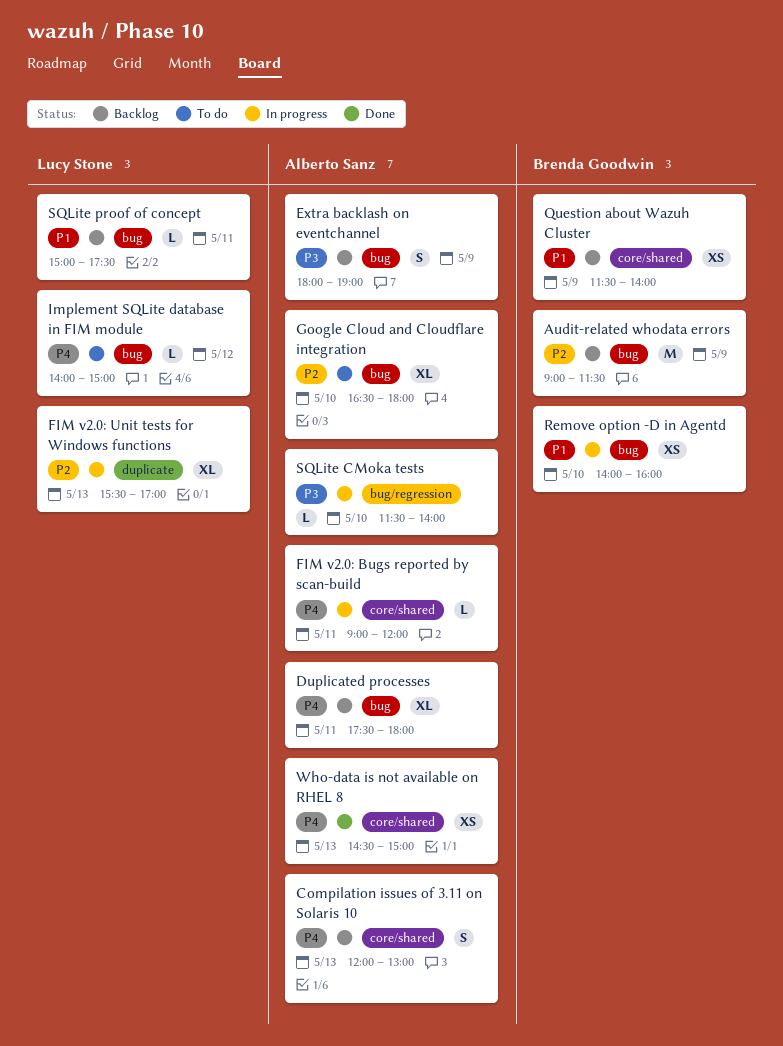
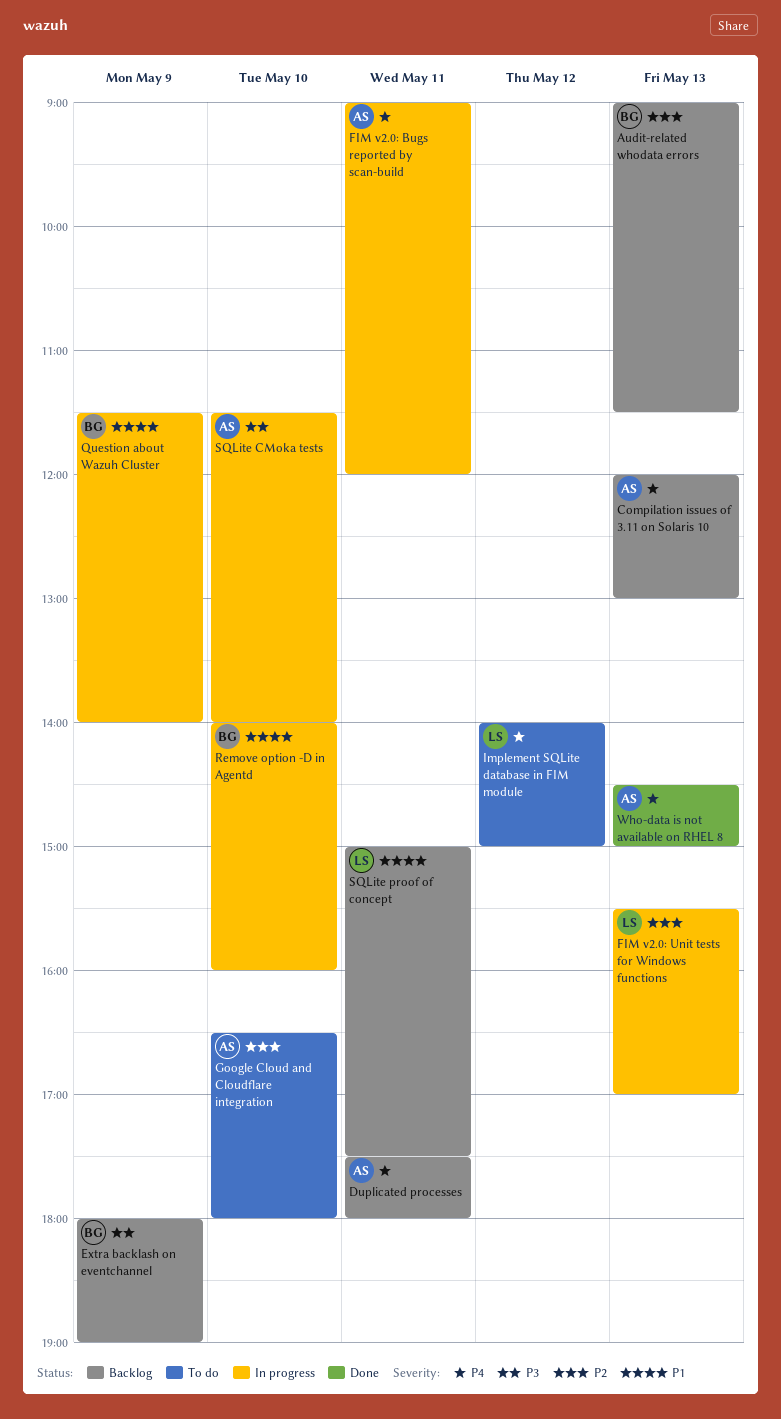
Audit-related whodata errors, day: May 9 -> May 13
Extra backlash on eventchannel, owner: Alberto Sanz -> Brenda Goodwin
Question about Wazuh Cluster, status: Backlog -> In progress

